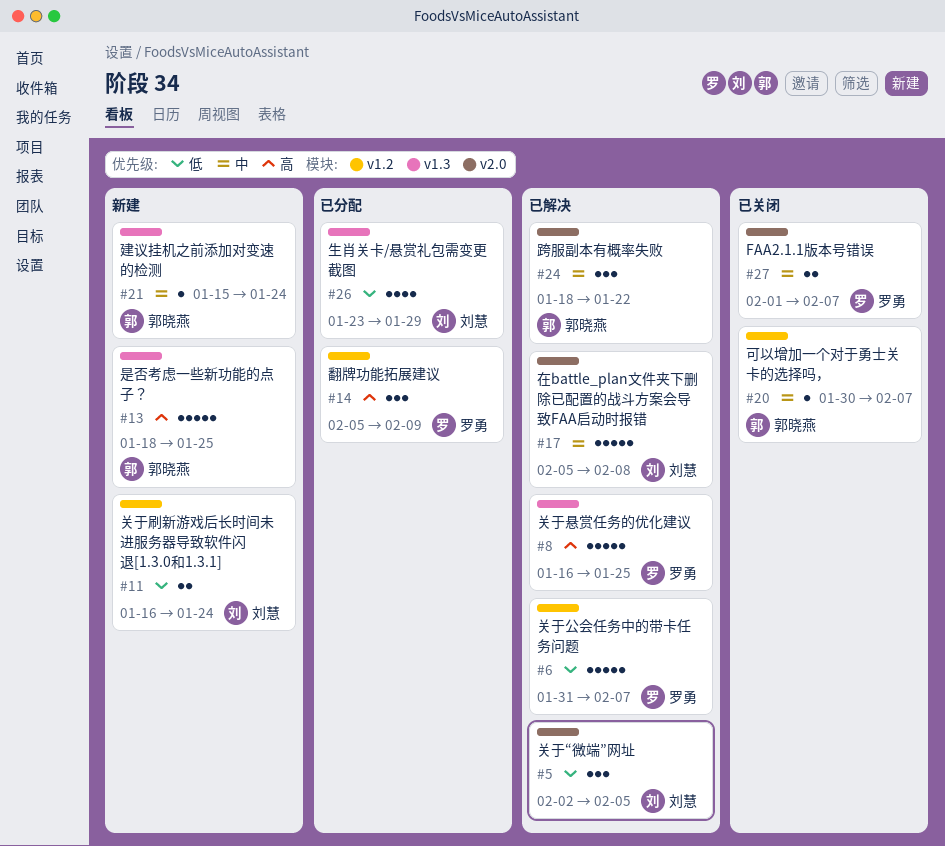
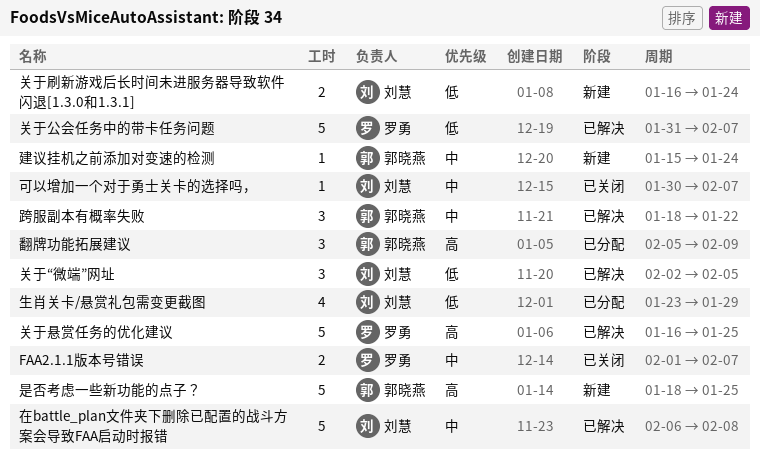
可以增加一个对于勇士关卡的选择吗，, owner: 郭晓燕 -> 刘慧
在battle_plan文件夹下删除已配置的战斗方案会导致FAA启动时报错, start: Feb 5 -> Feb 6
翻牌功能拓展建议, owner: 罗勇 -> 郭晓燕

